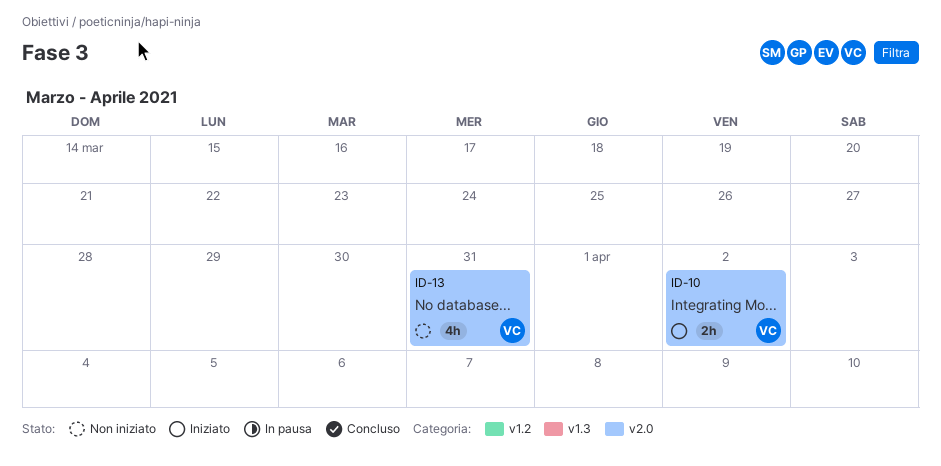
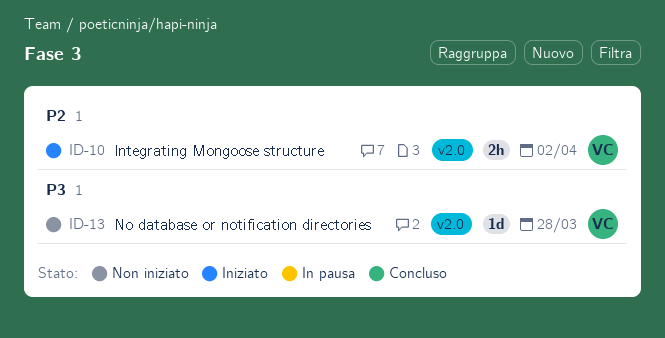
ID-13, estimate: 4h -> 1d
ID-13, due: Mar 31 -> Mar 28

